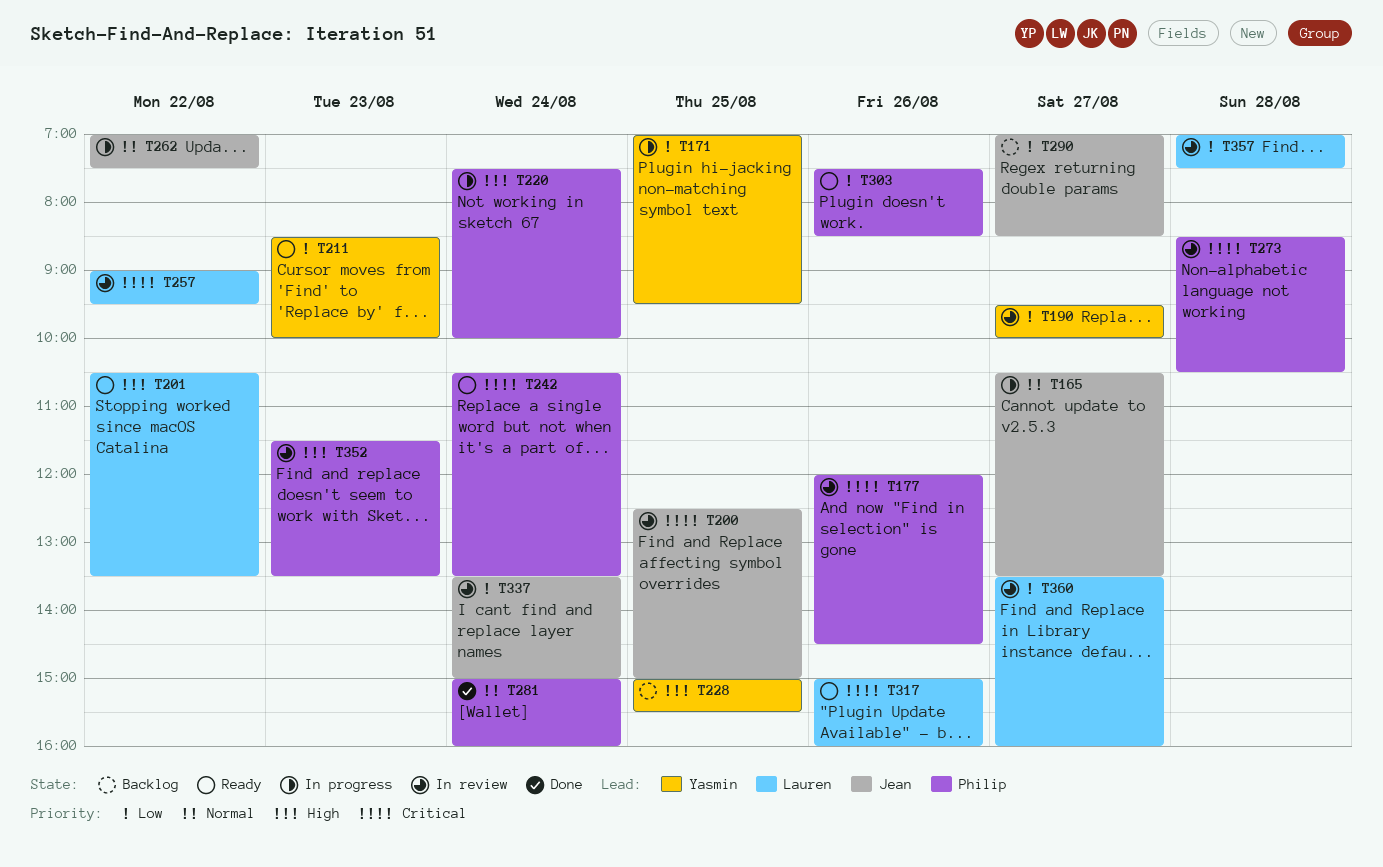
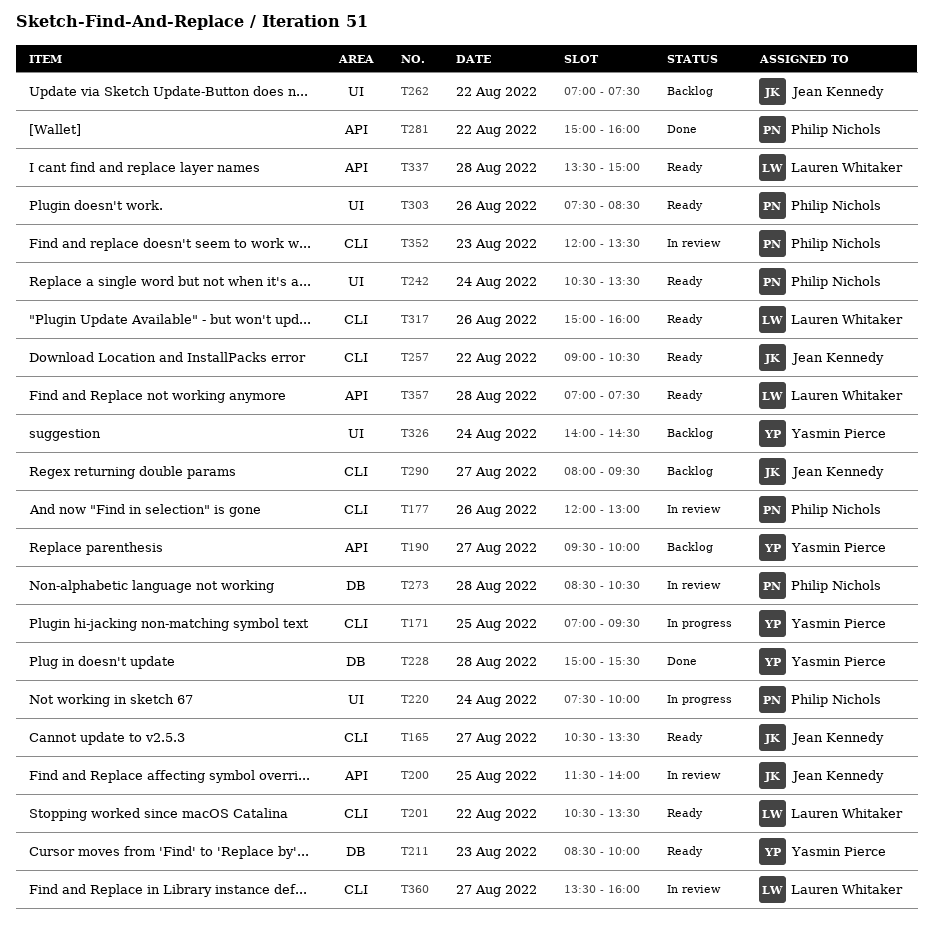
T165, status: In progress -> Ready
T177, ends: 14:30 -> 13:00
T190, status: In review -> Backlog
T200, begins: 12:30 -> 11:30
T200, ends: 15:00 -> 14:00
T228, status: Backlog -> Done
T228, day: Aug 25 -> Aug 28
T257, status: In review -> Ready
T257, owner: Lauren Whitaker -> Jean Kennedy
T257, ends: 09:30 -> 10:30
T262, status: In progress -> Backlog
T281, day: Aug 24 -> Aug 22
T290, begins: 07:00 -> 08:00
T290, ends: 08:30 -> 09:30
T326: none -> present
T337, status: In review -> Ready
T337, owner: Jean Kennedy -> Lauren Whitaker
T337, day: Aug 24 -> Aug 28
T352, begins: 11:30 -> 12:00
T357, status: In review -> Ready

